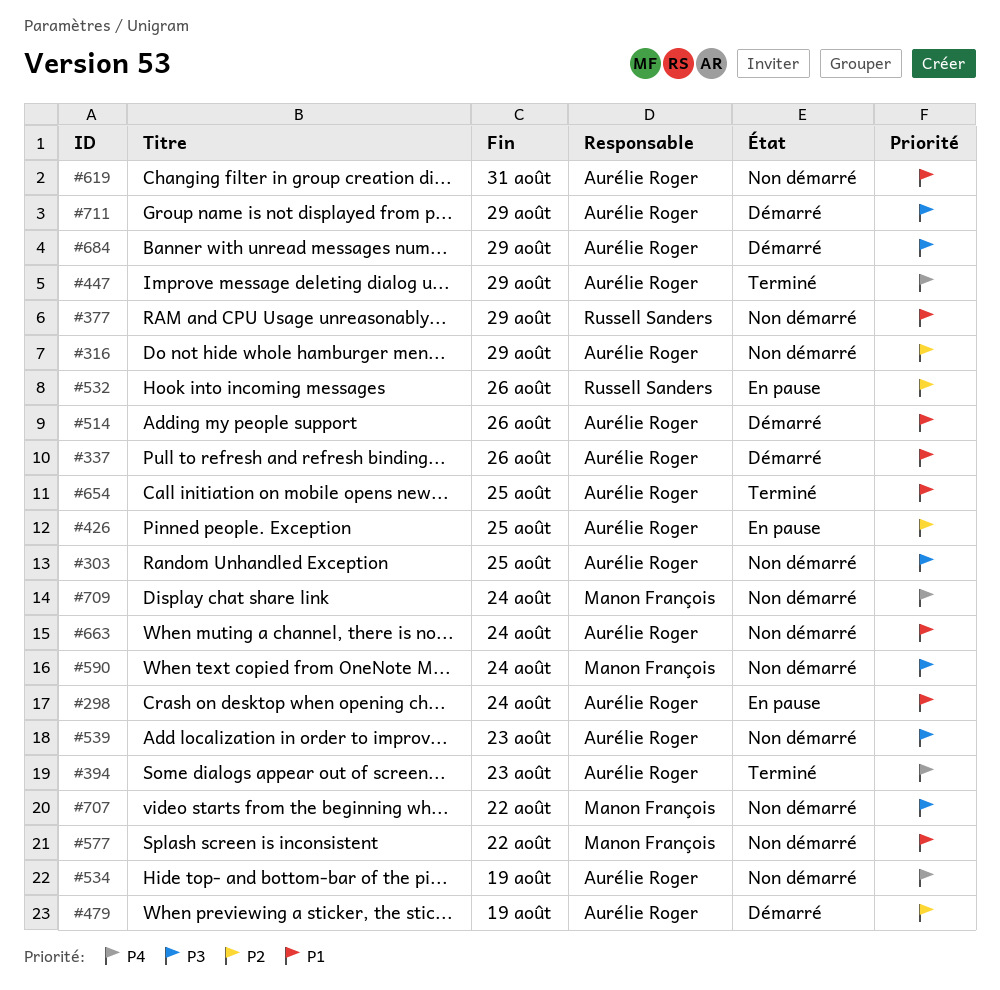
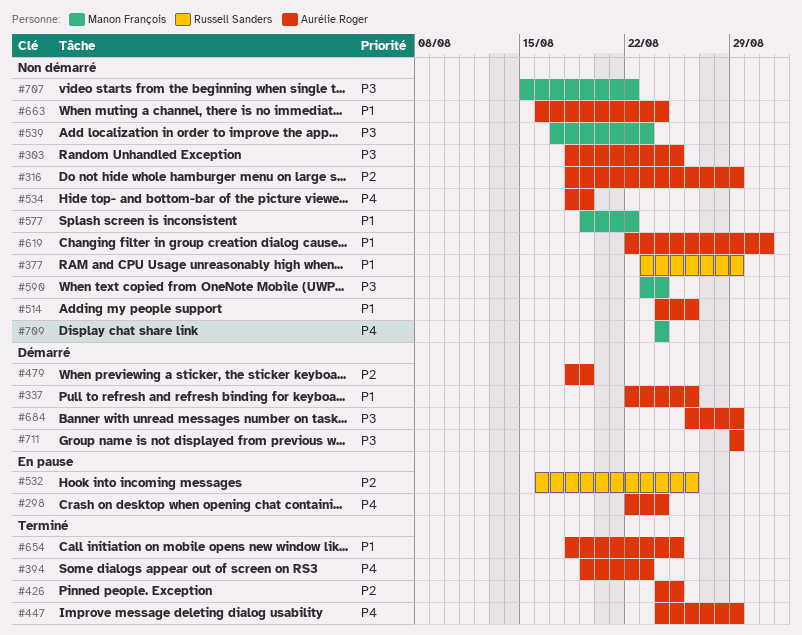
#298, priority: P1 -> P4
#426, status: En pause -> Terminé
#514, status: Démarré -> Non démarré
#539, owner: Aurélie Roger -> Manon François

